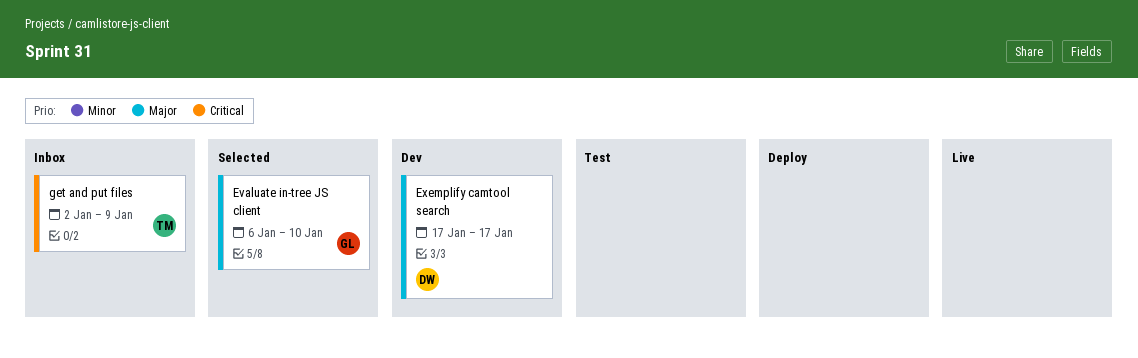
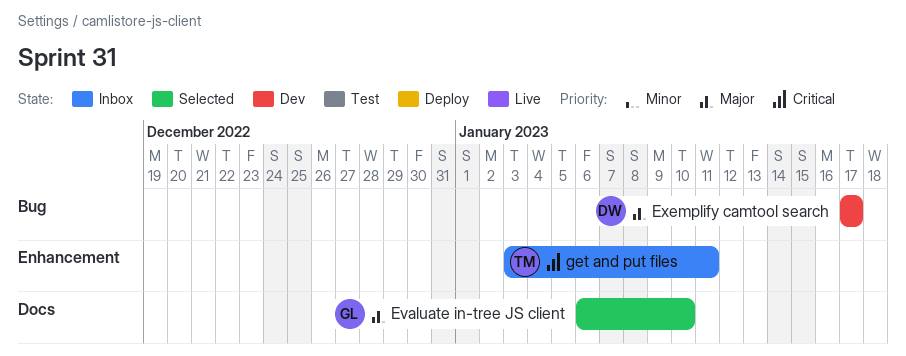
get and put files, start: Jan 2 -> Jan 3
get and put files, due: Jan 9 -> Jan 11

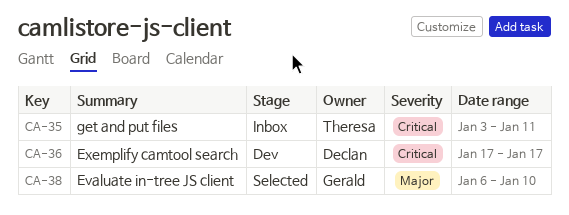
Exemplify camtool search, priority: Major -> Critical

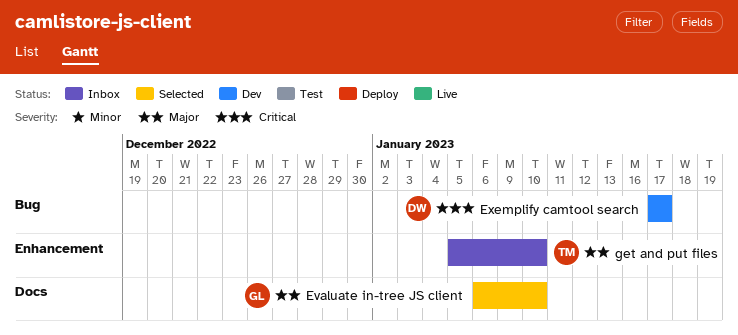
get and put files, priority: Critical -> Major
get and put files, start: Jan 3 -> Jan 5
get and put files, due: Jan 11 -> Jan 10

